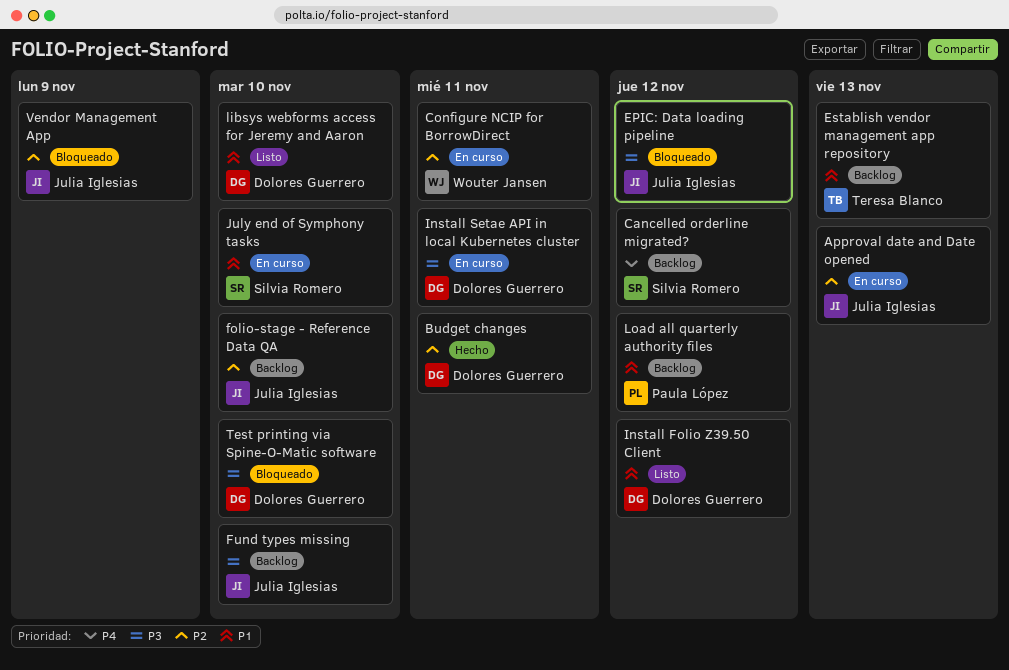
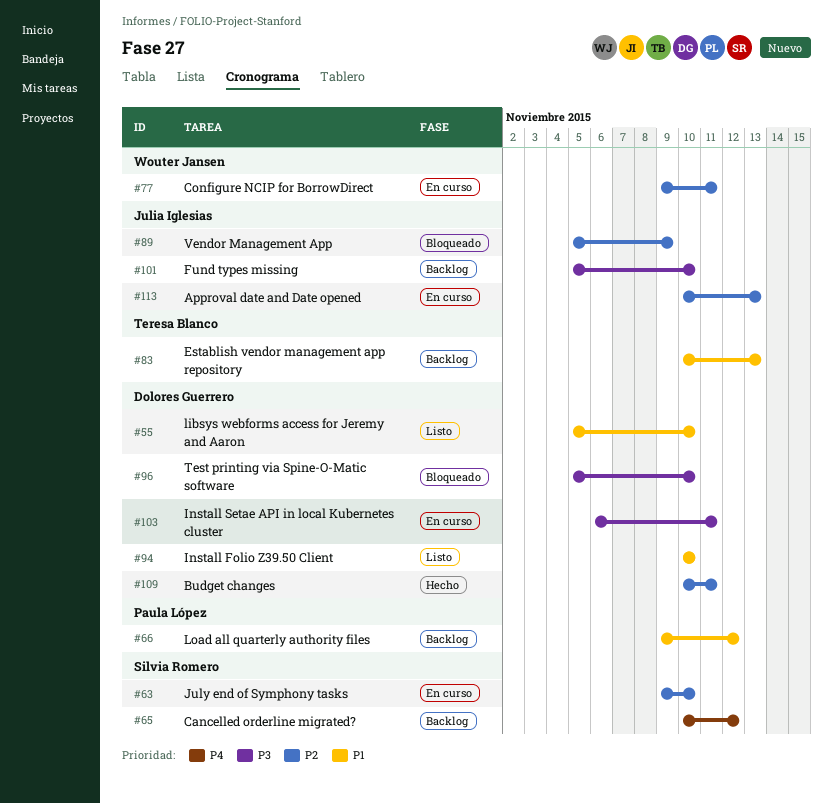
EPIC: Data loading pipeline: present -> none
folio-stage - Reference Data QA: present -> none
Install Folio Z39.50 Client, due: Nov 12 -> Nov 10
July end of Symphony tasks, priority: P1 -> P2

